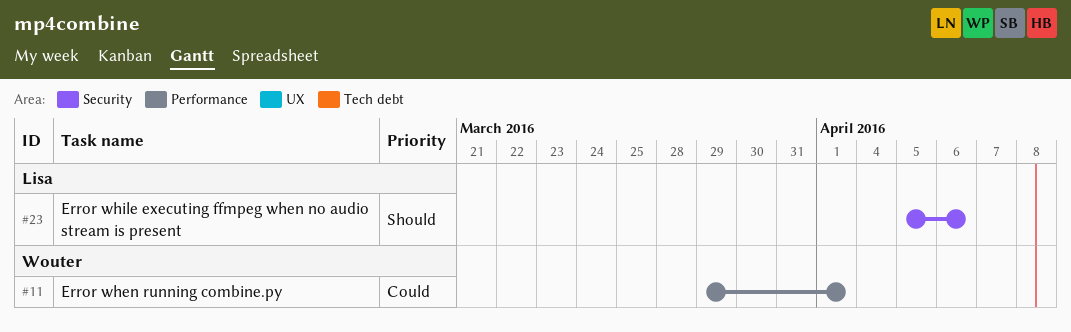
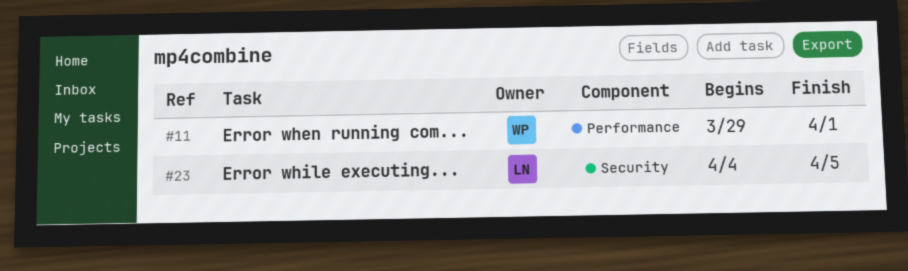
#23, start: Apr 5 -> Apr 4
#23, due: Apr 6 -> Apr 5

